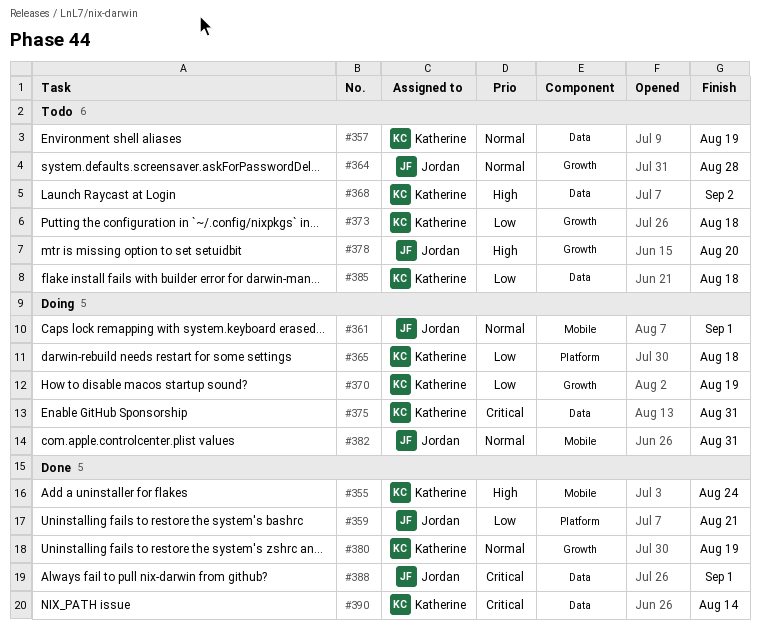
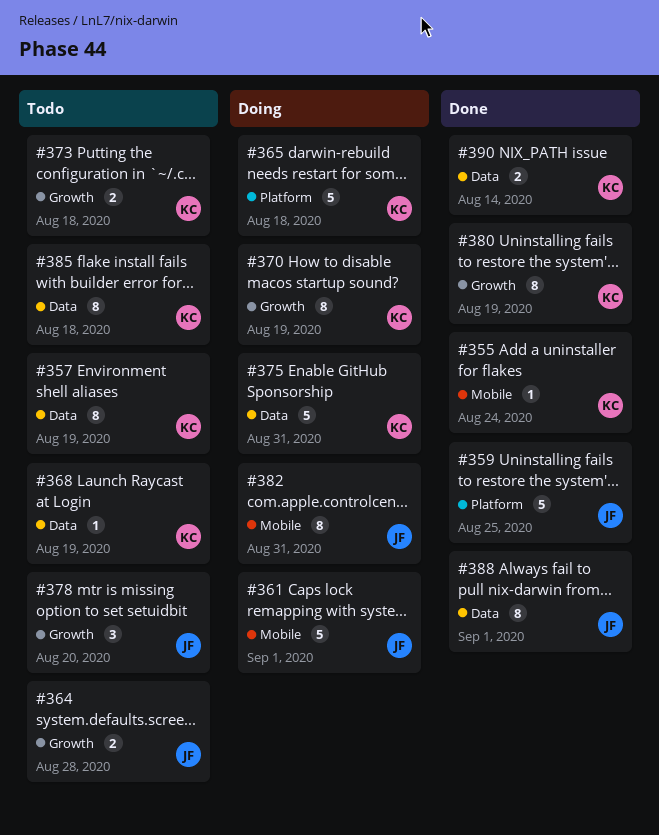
#359, due: Aug 21 -> Aug 25
#368, due: Sep 2 -> Aug 19

